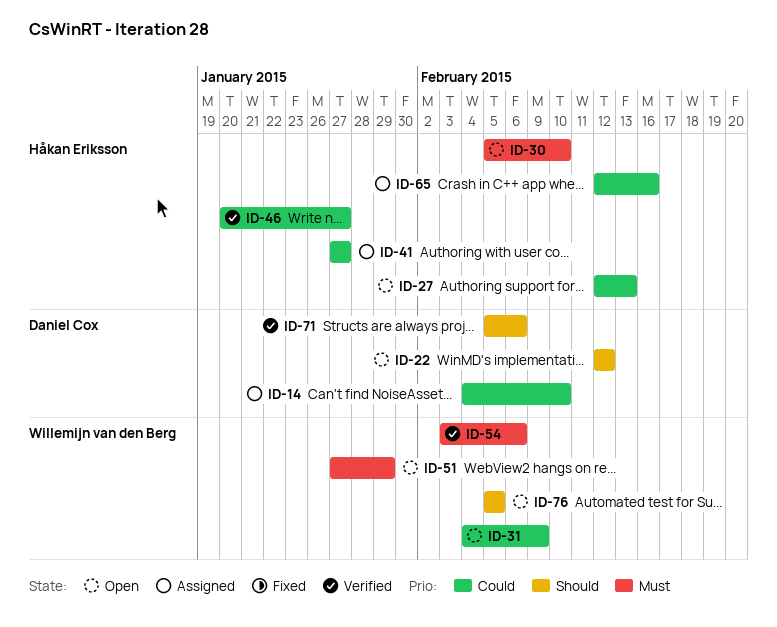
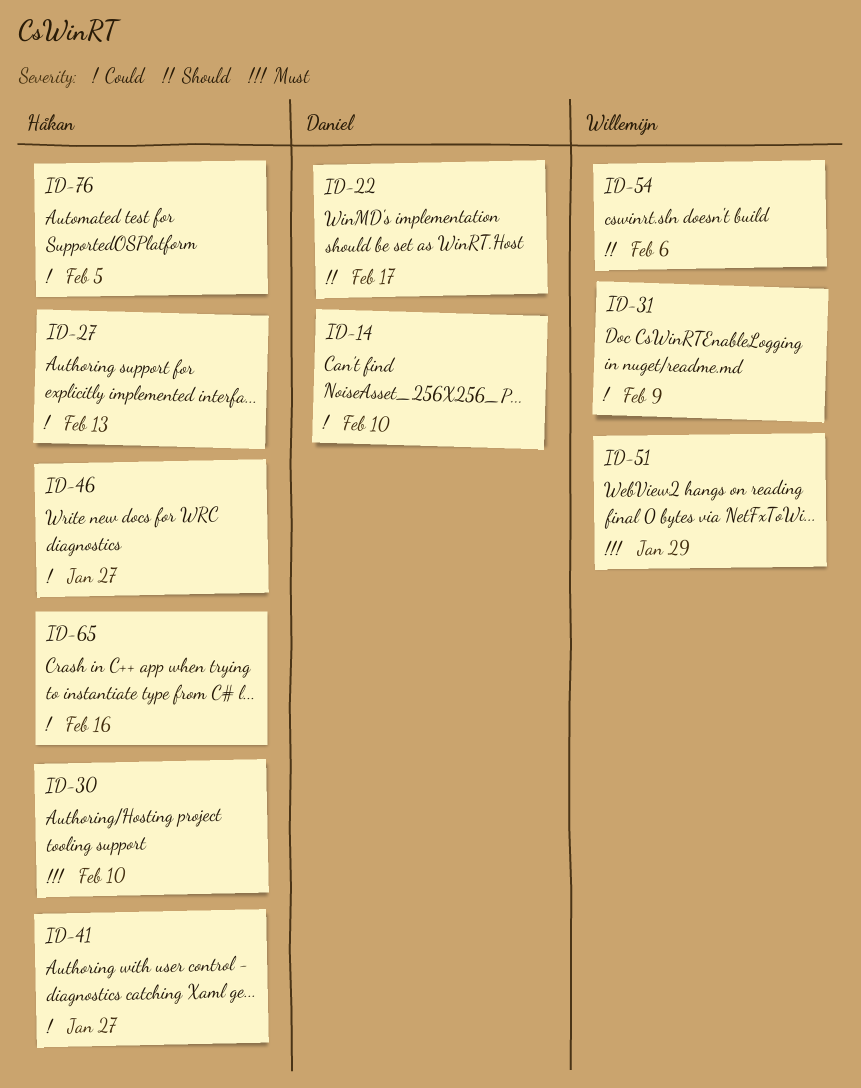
ID-22, due: Feb 12 -> Feb 17
ID-54, priority: Must -> Should
ID-71: present -> none
ID-76, owner: Willemijn van den Berg -> Håkan Eriksson
ID-76, priority: Should -> Could

